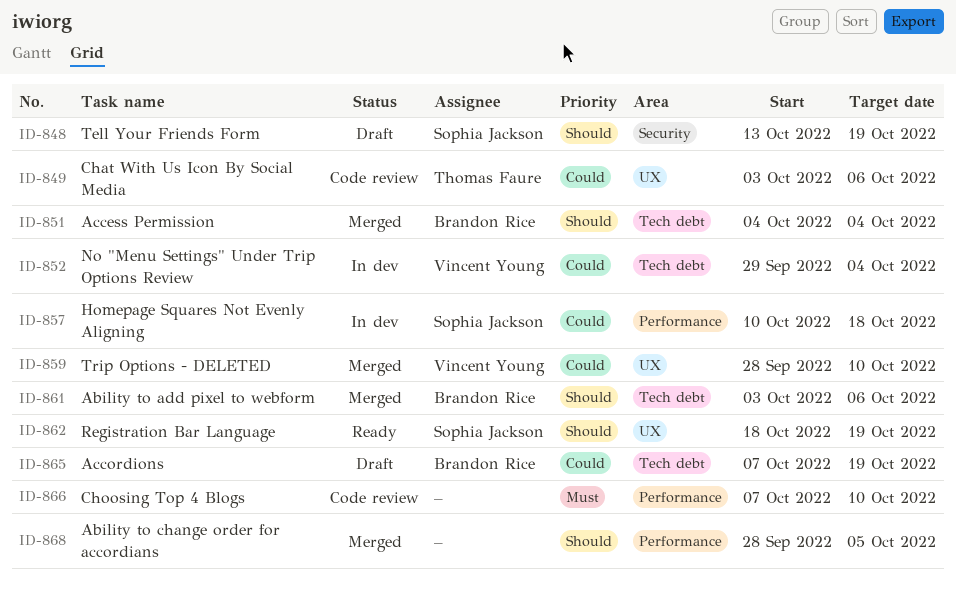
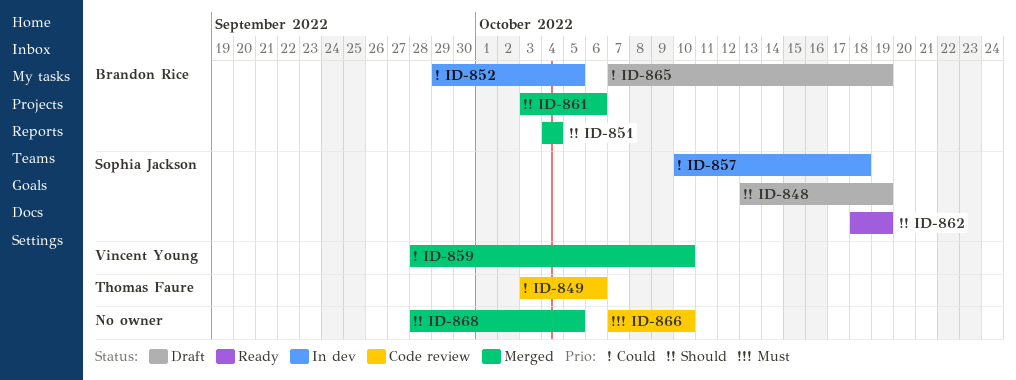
ID-852, owner: Vincent Young -> Brandon Rice
ID-852, due: Oct 4 -> Oct 5

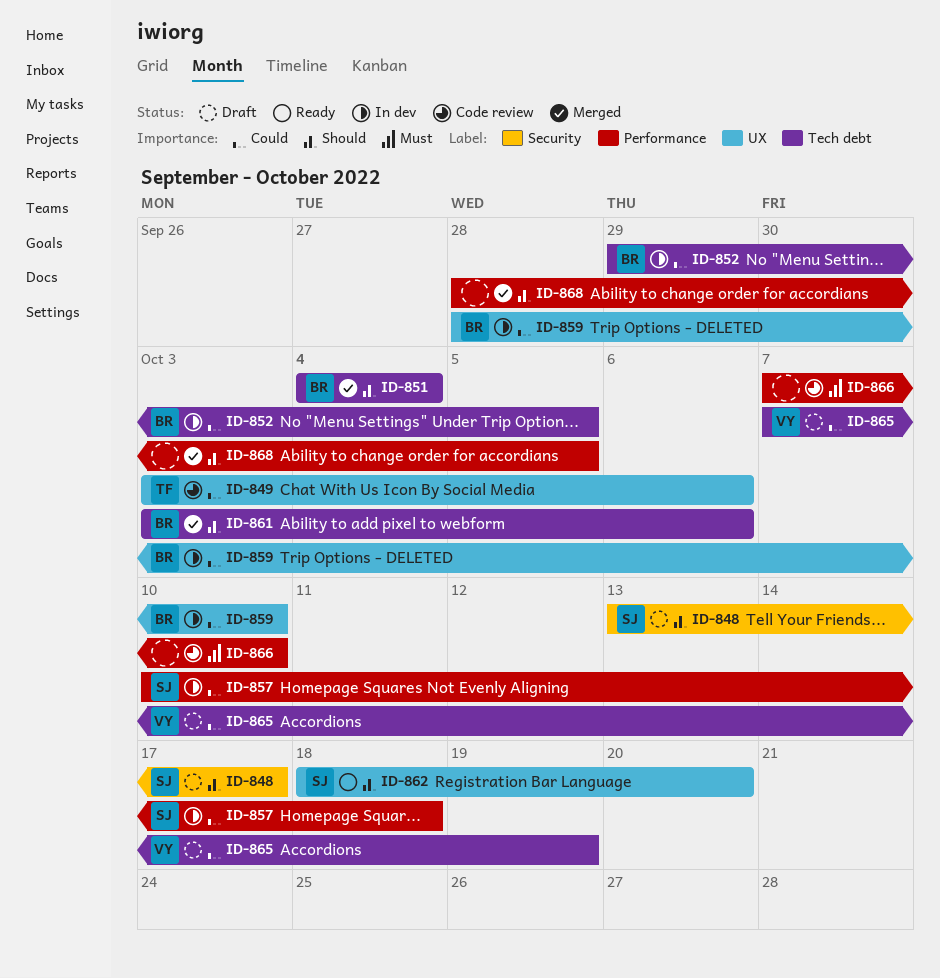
ID-848, due: Oct 19 -> Oct 17
ID-859, status: Merged -> In dev
ID-859, owner: Vincent Young -> Brandon Rice
ID-862, due: Oct 19 -> Oct 20
ID-865, owner: Brandon Rice -> Vincent Young

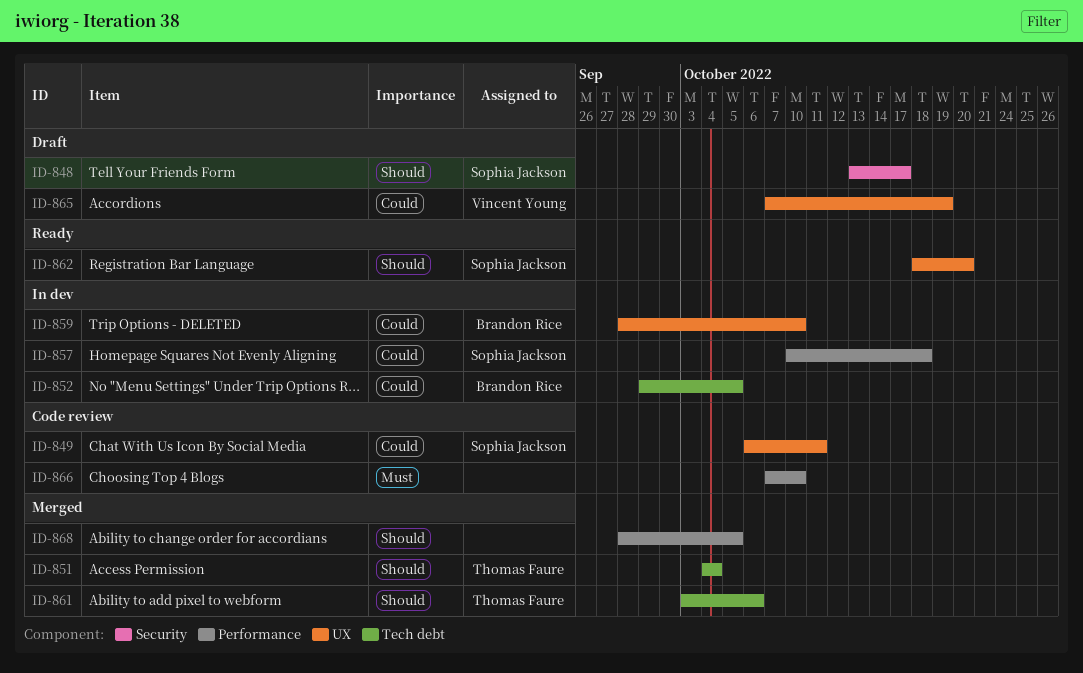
ID-849, owner: Thomas Faure -> Sophia Jackson
ID-849, start: Oct 3 -> Oct 6
ID-849, due: Oct 6 -> Oct 11
ID-851, owner: Brandon Rice -> Thomas Faure
ID-861, owner: Brandon Rice -> Thomas Faure
ID-865, label: Tech debt -> UX

